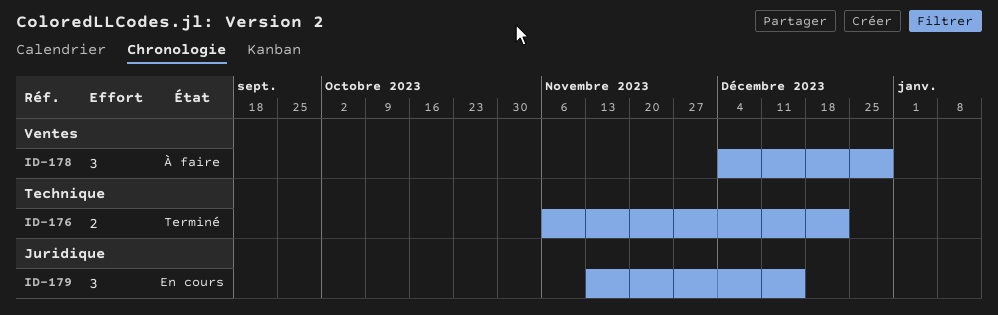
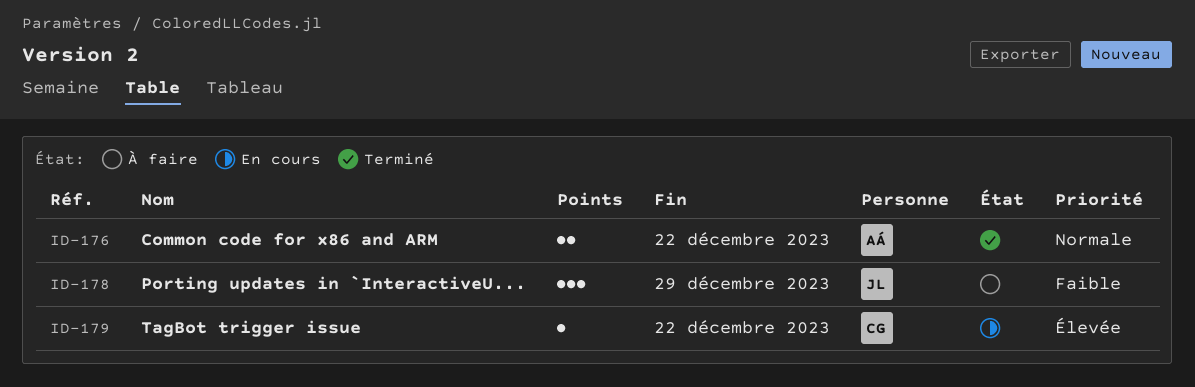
ID-179, estimate: 3 -> 1
ID-179, due: Dec 15 -> Dec 22

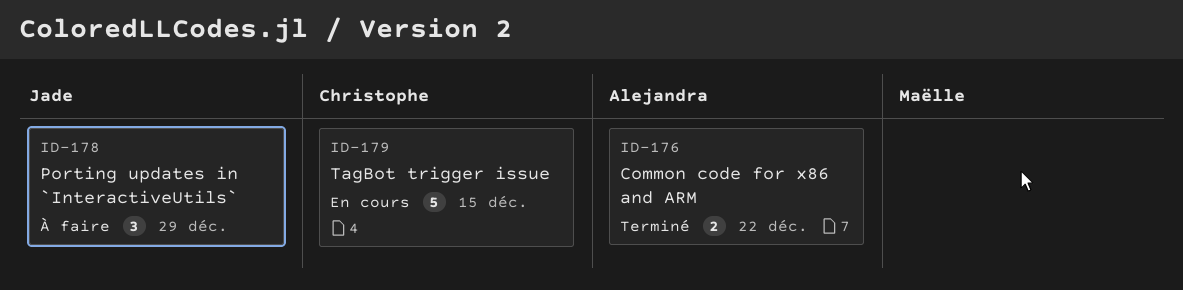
ID-179, estimate: 1 -> 5
ID-179, due: Dec 22 -> Dec 15

